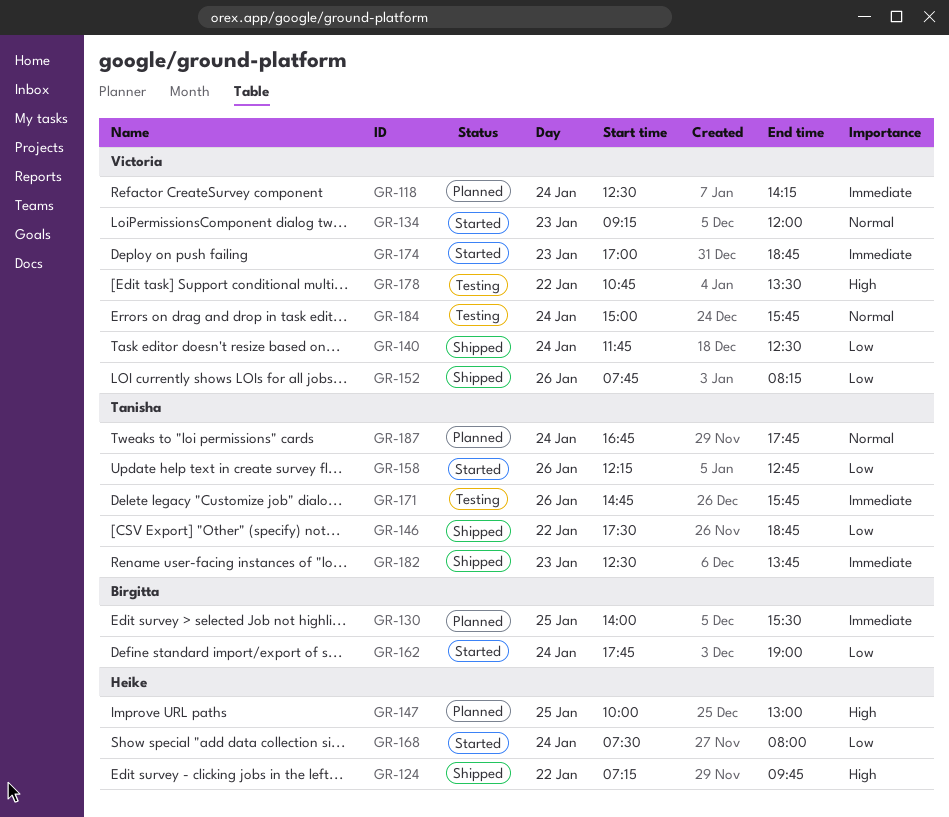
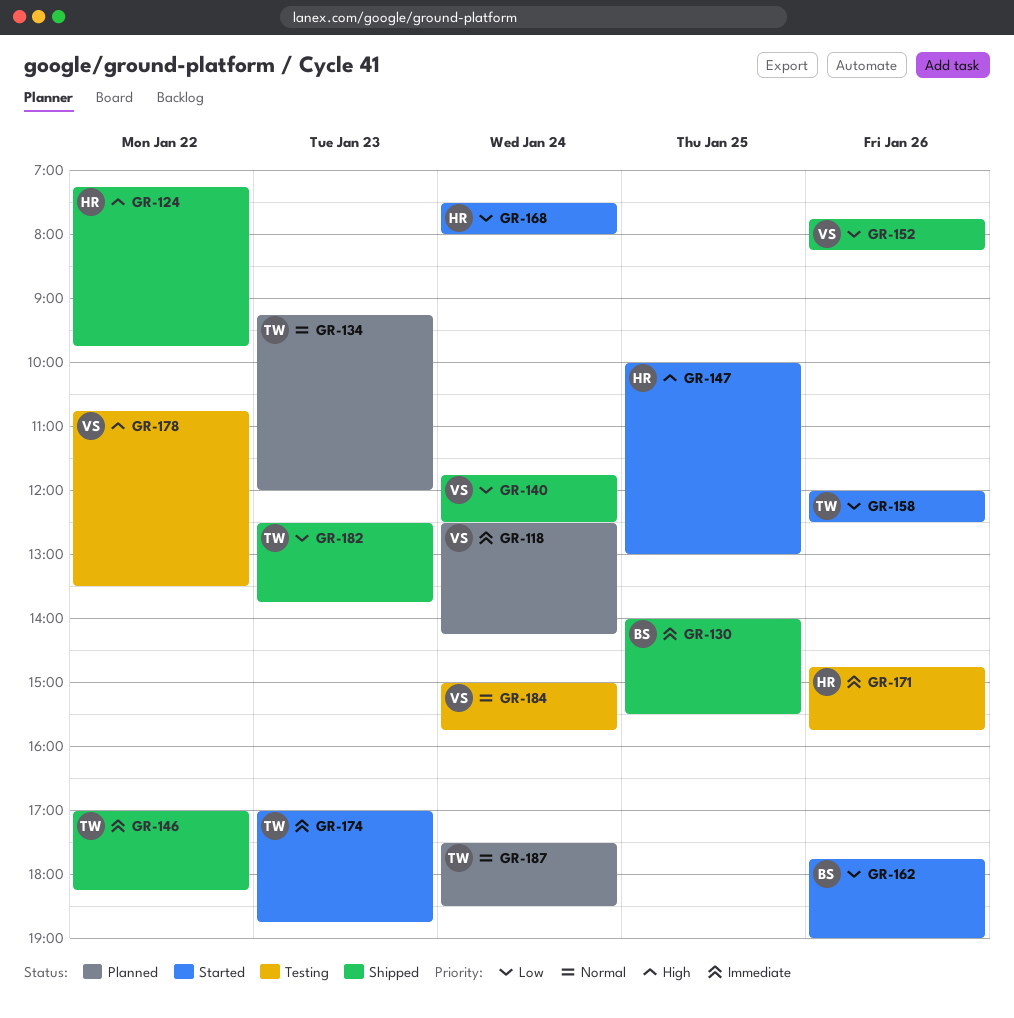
GR-130, status: Planned -> Shipped
GR-134, status: Started -> Planned
GR-134, owner: Victoria -> Tanisha
GR-146, priority: Low -> Immediate
GR-146, begins: 17:30 -> 17:00
GR-146, ends: 18:45 -> 18:15
GR-147, status: Planned -> Started
GR-158, begins: 12:15 -> 12:00
GR-158, ends: 12:45 -> 12:30
GR-162, day: Jan 24 -> Jan 26
GR-171, owner: Tanisha -> Heike
GR-174, owner: Victoria -> Tanisha
GR-182, priority: Immediate -> Low
GR-187, begins: 16:45 -> 17:30
GR-187, ends: 17:45 -> 18:30

